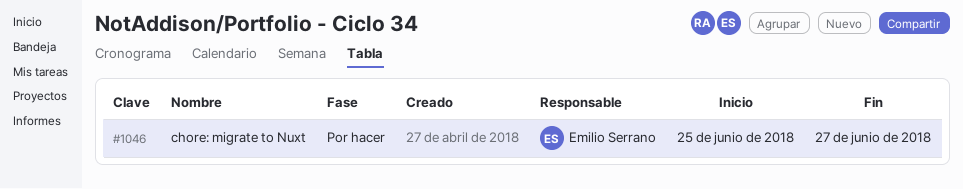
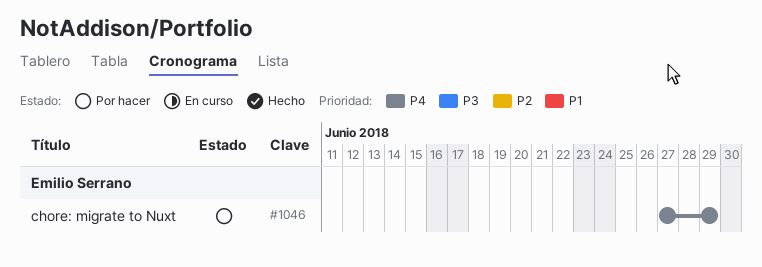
#1046, start: Jun 25 -> Jun 27
#1046, due: Jun 27 -> Jun 29

